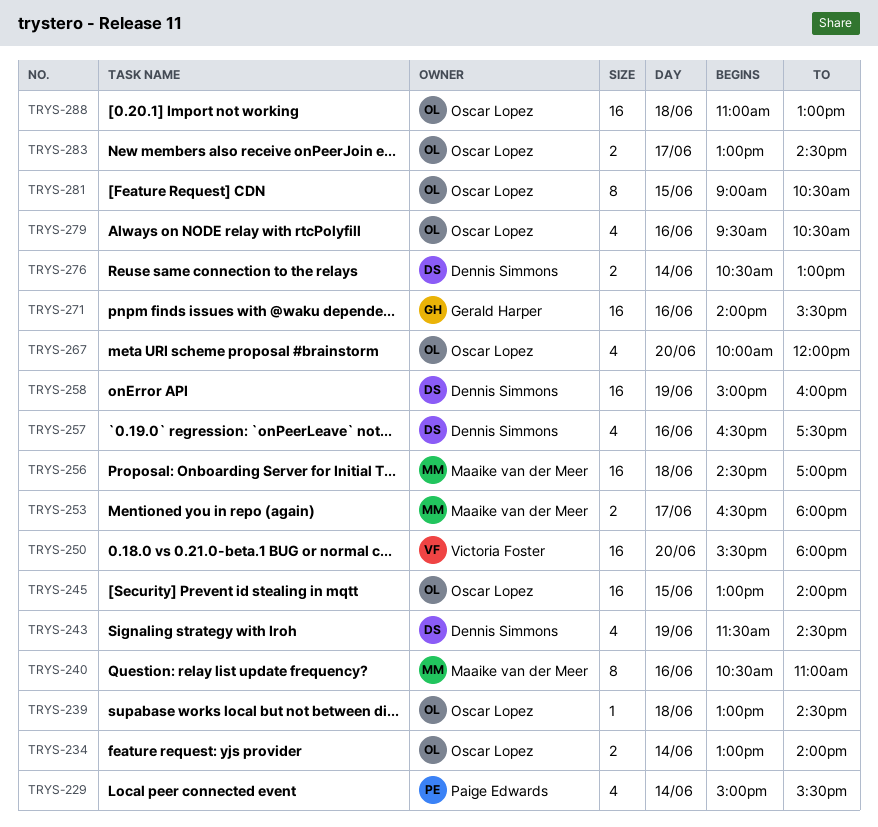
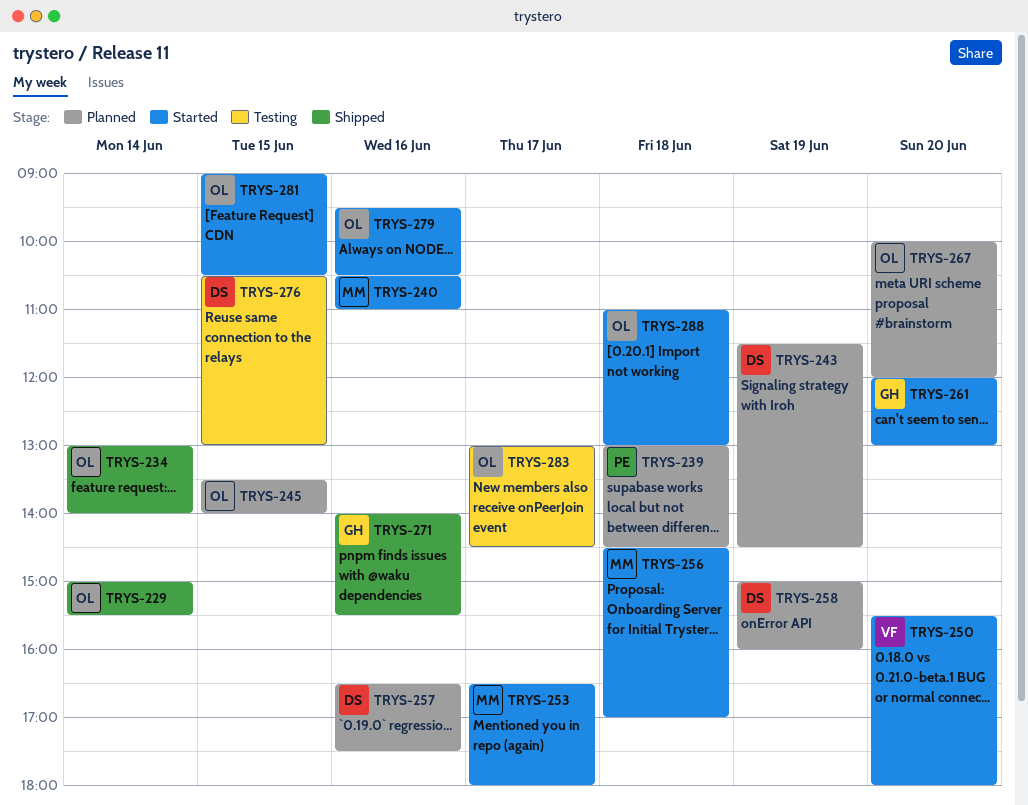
TRYS-229, owner: Paige Edwards -> Oscar Lopez
TRYS-239, owner: Oscar Lopez -> Paige Edwards
TRYS-245, begins: 13:00 -> 13:30
TRYS-261: none -> present
TRYS-276, day: Jun 14 -> Jun 15

